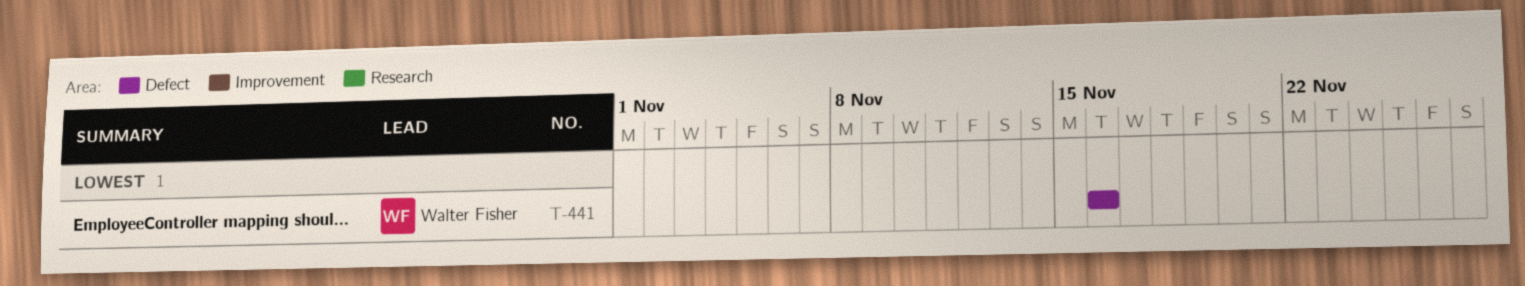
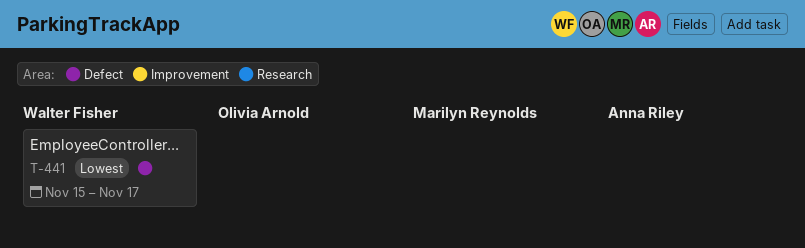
T-441, start: Nov 16 -> Nov 15
T-441, due: Nov 16 -> Nov 17

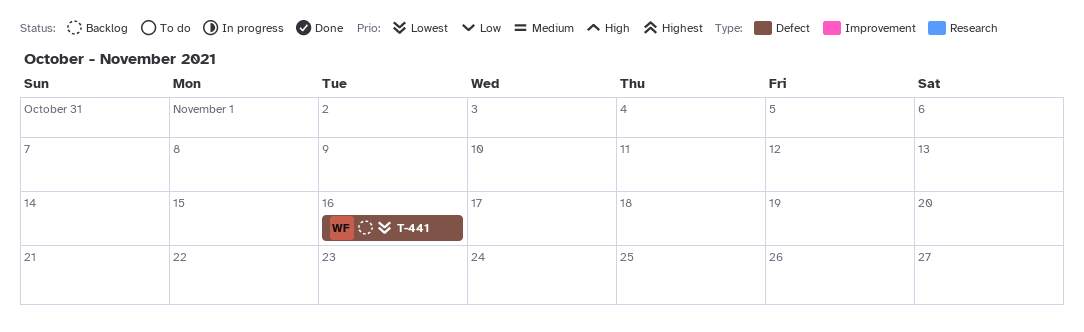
T-441, start: Nov 15 -> Nov 16
T-441, due: Nov 17 -> Nov 16

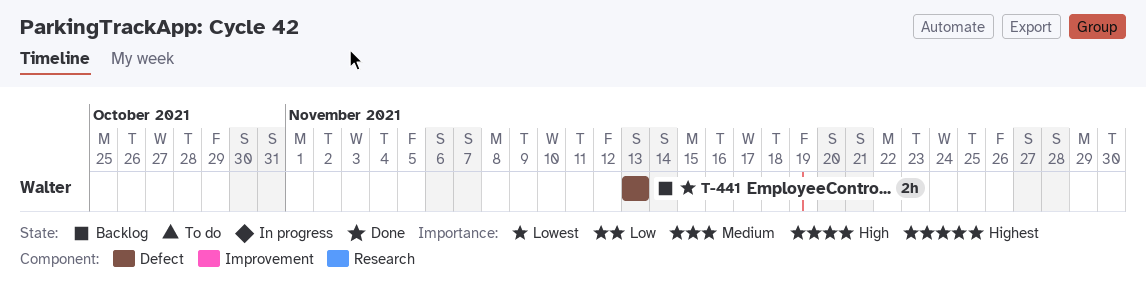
T-441, start: Nov 16 -> Nov 13
T-441, due: Nov 16 -> Nov 13

